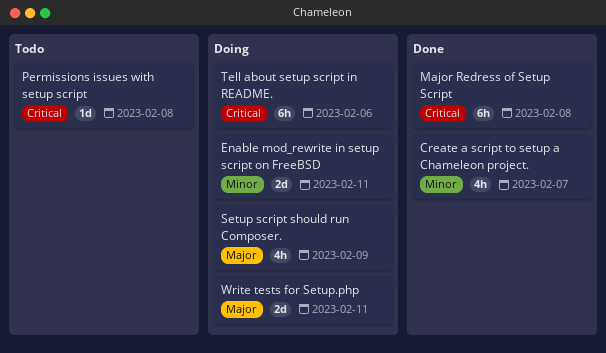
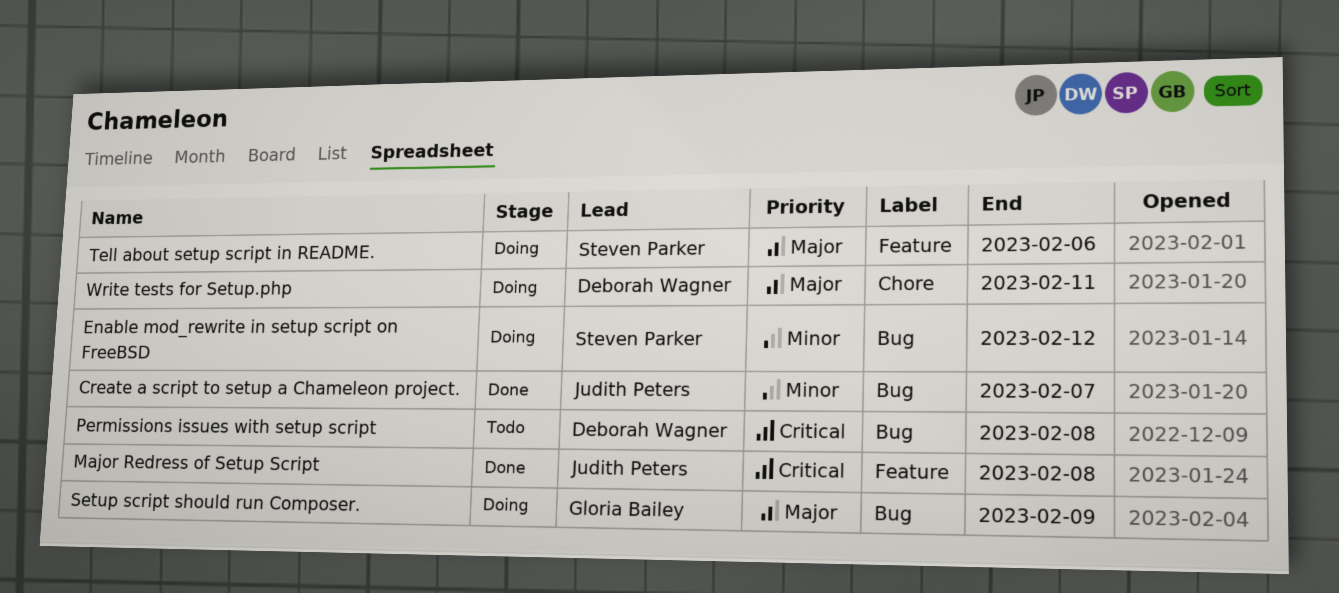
Enable mod_rewrite in setup script on FreeBSD, due: Feb 11 -> Feb 12
Tell about setup script in README., priority: Critical -> Major

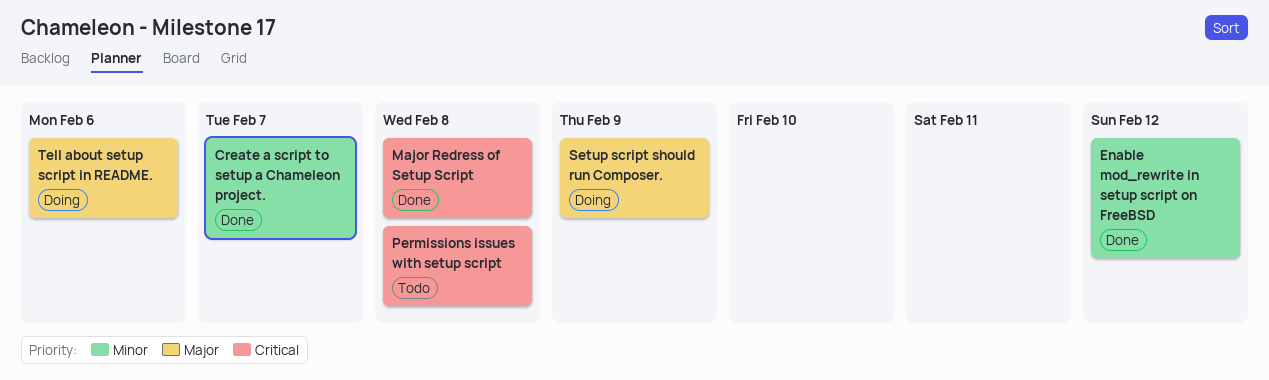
Enable mod_rewrite in setup script on FreeBSD, status: Doing -> Done
Write tests for Setup.php: present -> none

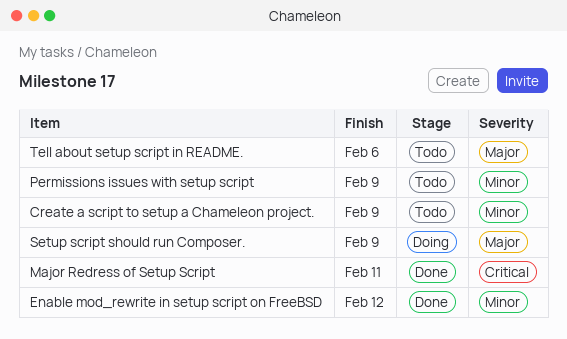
Create a script to setup a Chameleon project., status: Done -> Todo
Create a script to setup a Chameleon project., due: Feb 7 -> Feb 9
Major Redress of Setup Script, due: Feb 8 -> Feb 11
Permissions issues with setup script, priority: Critical -> Minor
Permissions issues with setup script, due: Feb 8 -> Feb 9
Tell about setup script in README., status: Doing -> Todo

